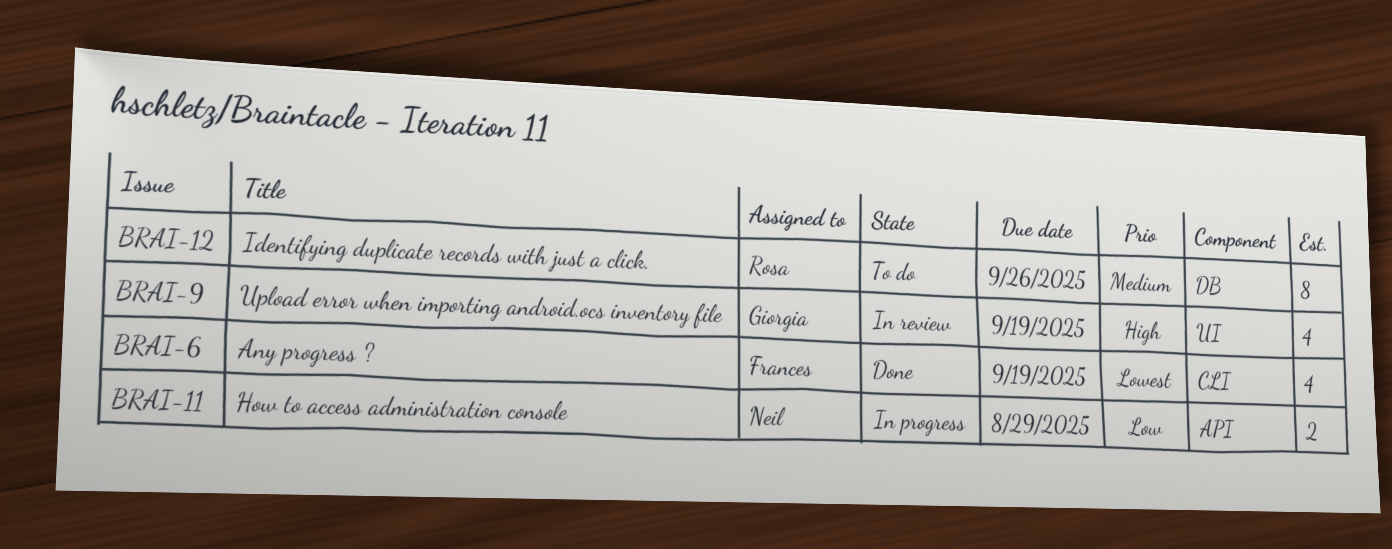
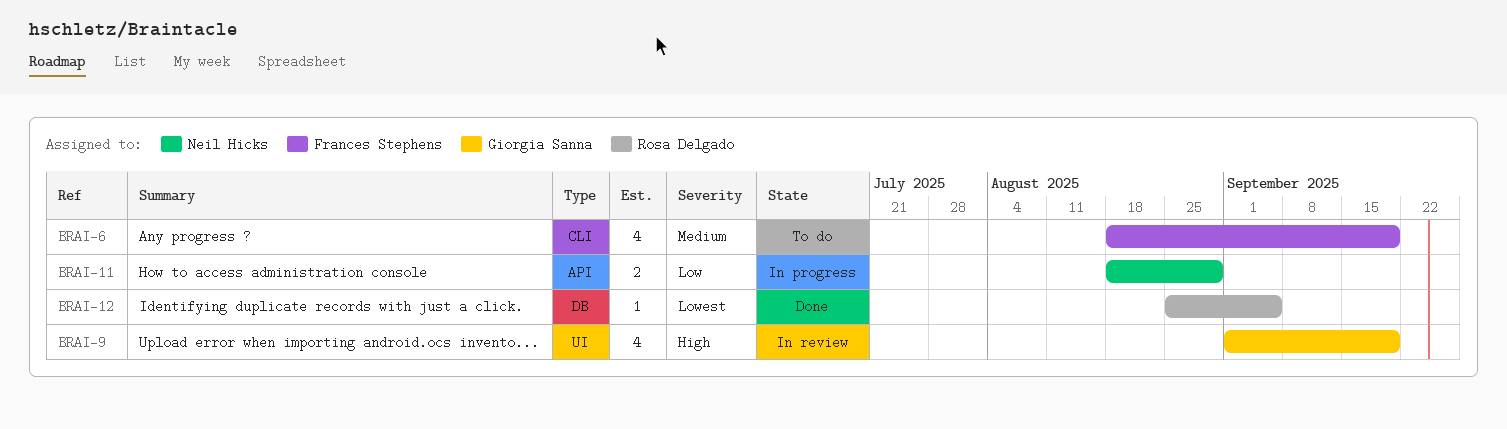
BRAI-6, status: Done -> To do
BRAI-6, priority: Lowest -> Medium
BRAI-12, status: To do -> Done
BRAI-12, priority: Medium -> Lowest
BRAI-12, estimate: 8 -> 1
BRAI-12, due: Sep 26 -> Sep 5

